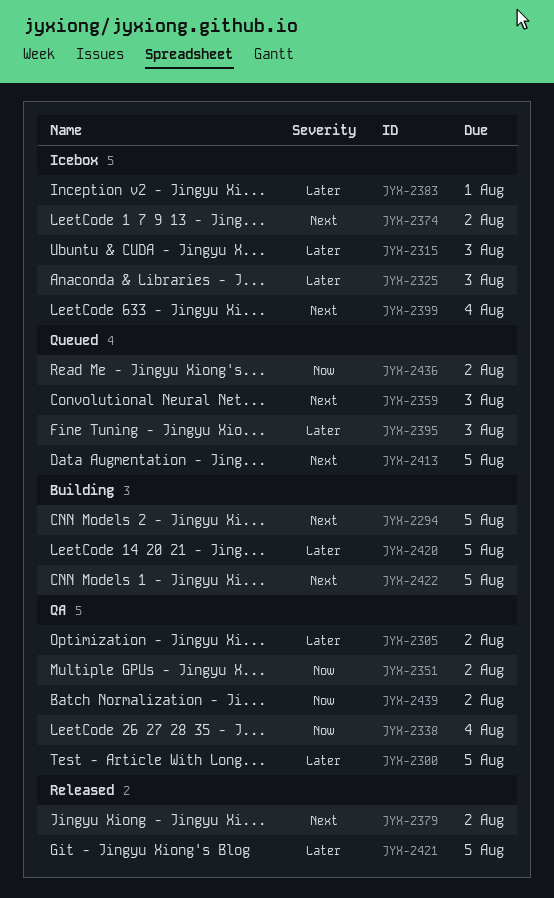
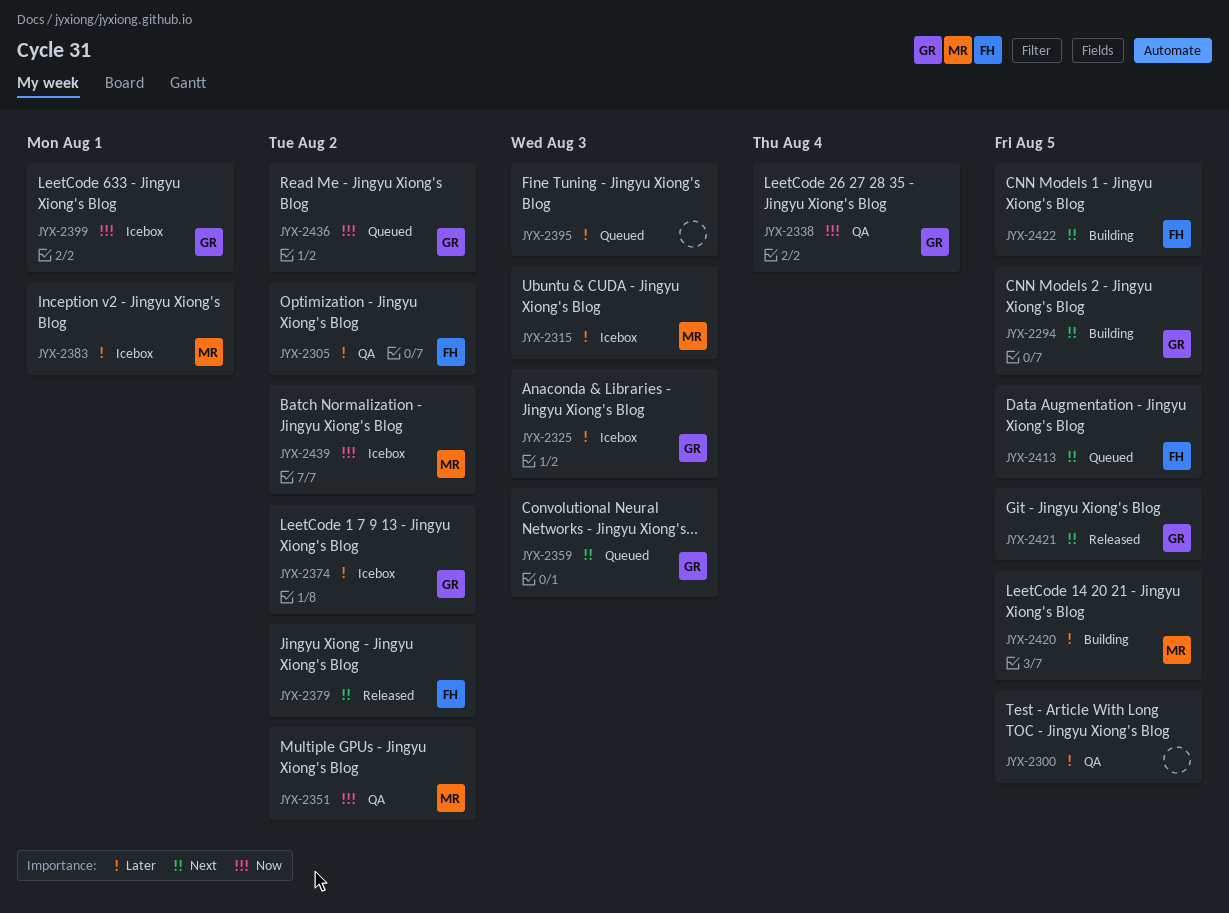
JYX-2374, priority: Next -> Later
JYX-2399, priority: Next -> Now
JYX-2399, due: Aug 4 -> Aug 1
JYX-2421, priority: Later -> Next
JYX-2439, status: QA -> Icebox

